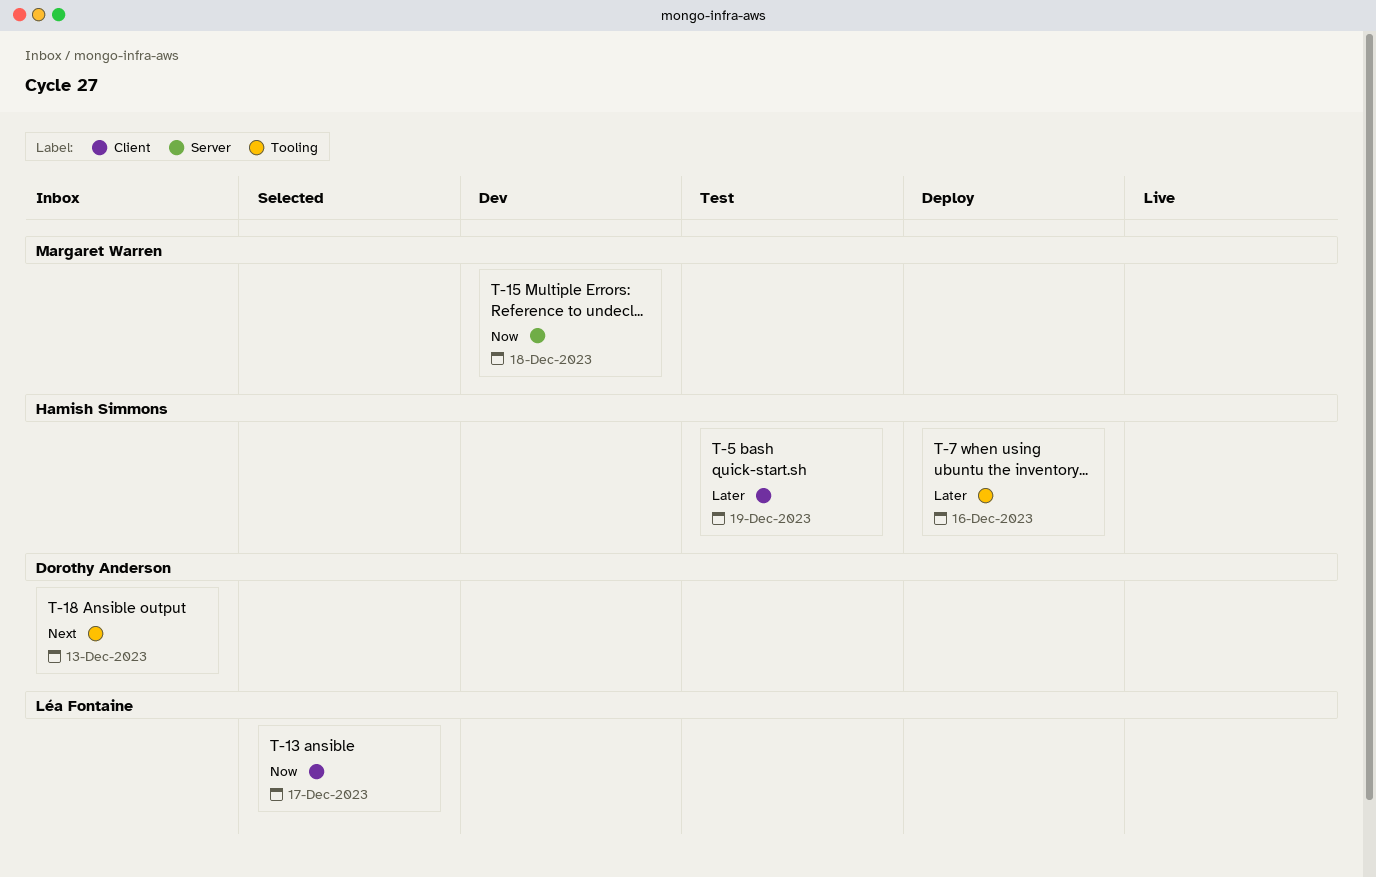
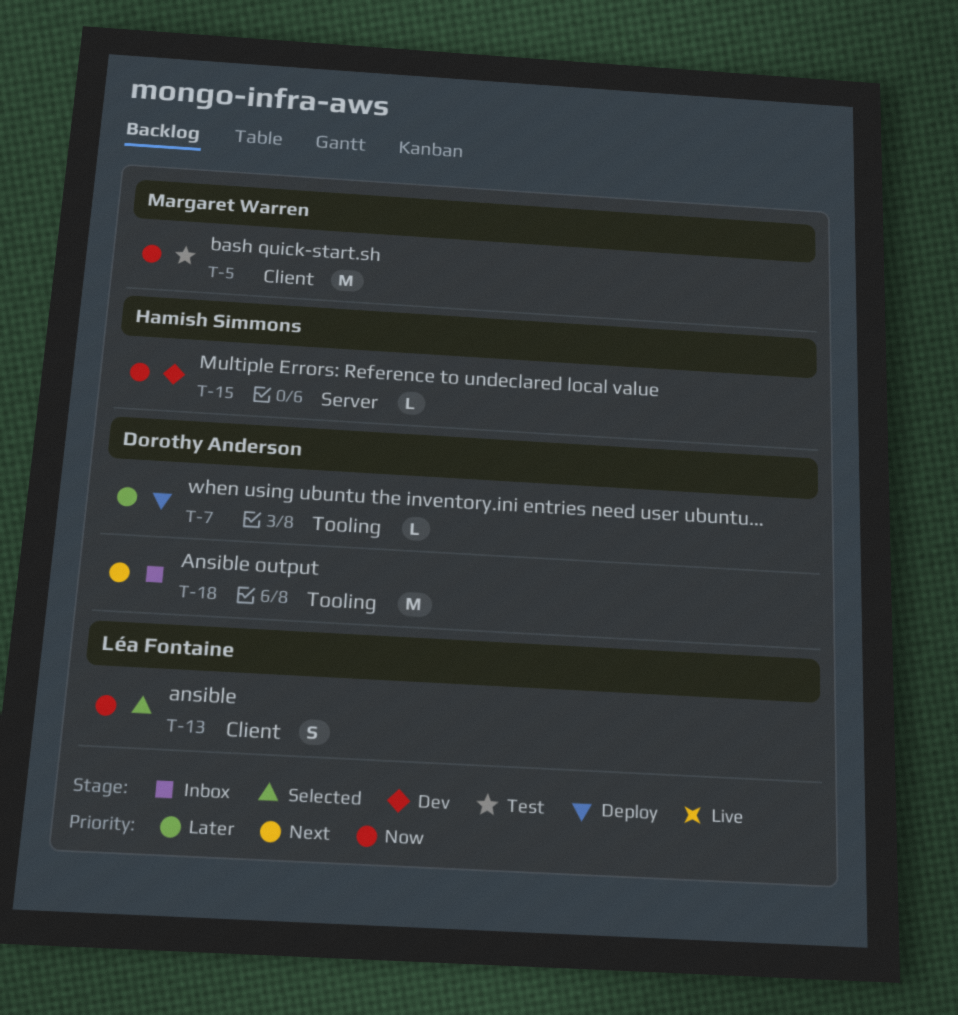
T-5, owner: Hamish Simmons -> Margaret Warren
T-5, priority: Later -> Now
T-7, owner: Hamish Simmons -> Dorothy Anderson
T-15, owner: Margaret Warren -> Hamish Simmons

